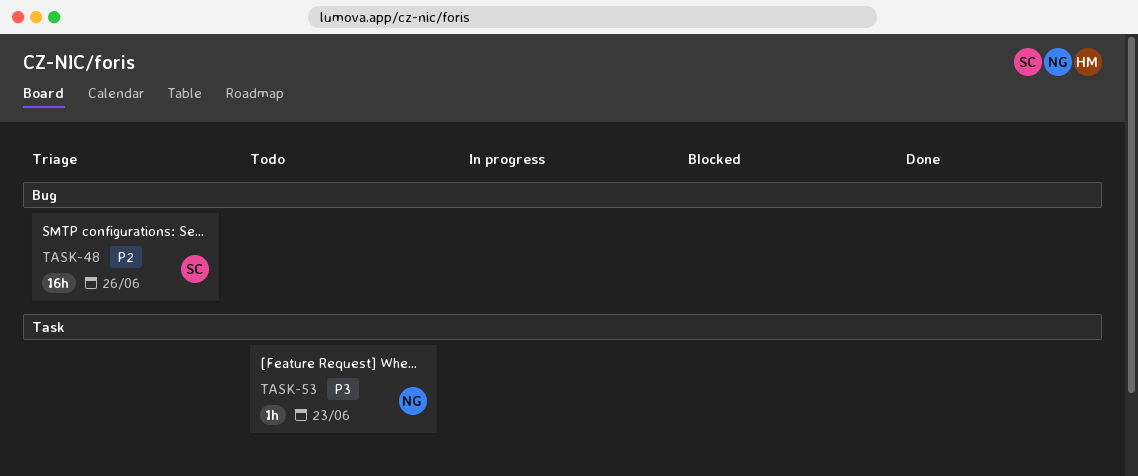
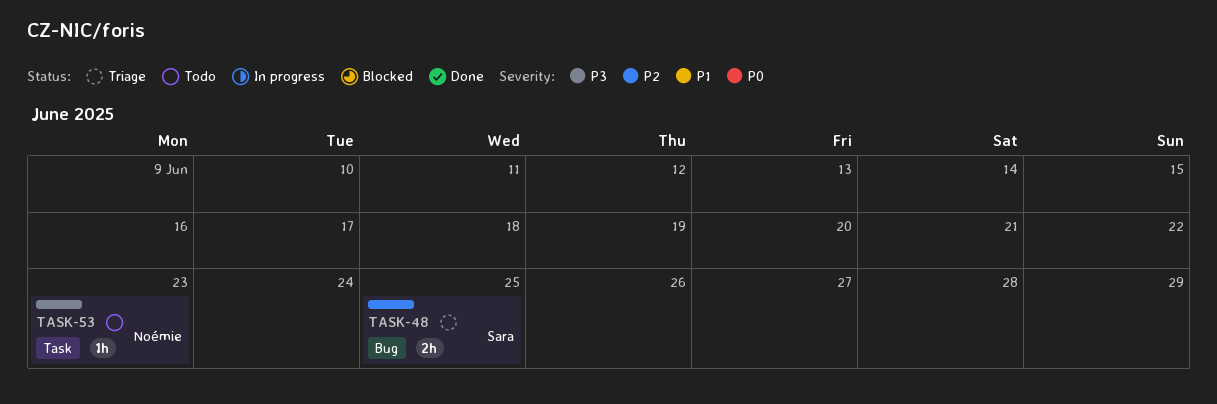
TASK-48, estimate: 16h -> 2h
TASK-48, due: Jun 26 -> Jun 25

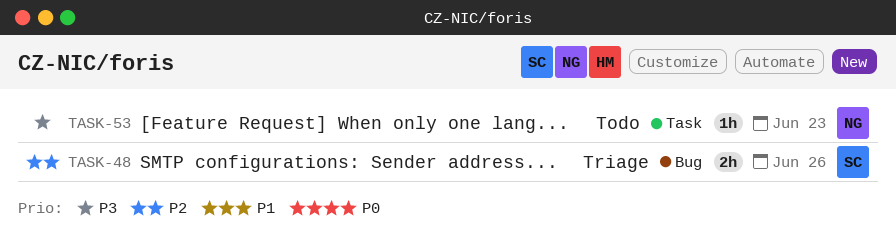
TASK-48, due: Jun 25 -> Jun 26

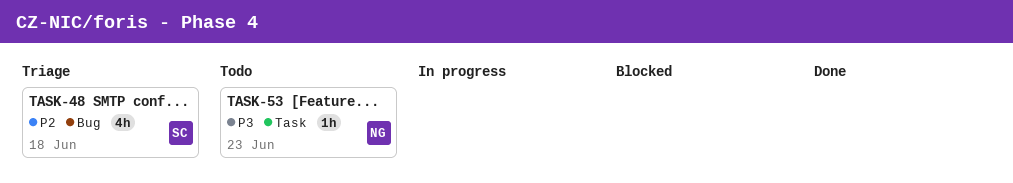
TASK-48, estimate: 2h -> 4h
TASK-48, due: Jun 26 -> Jun 18

